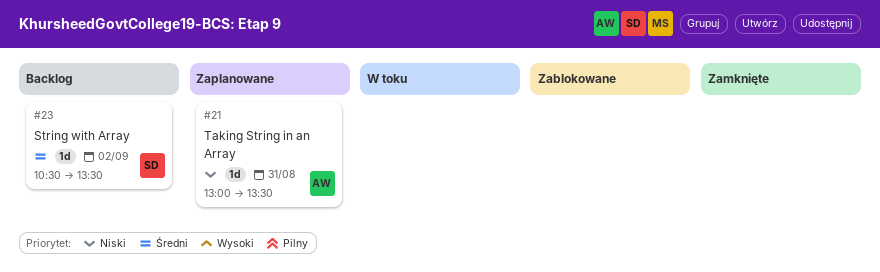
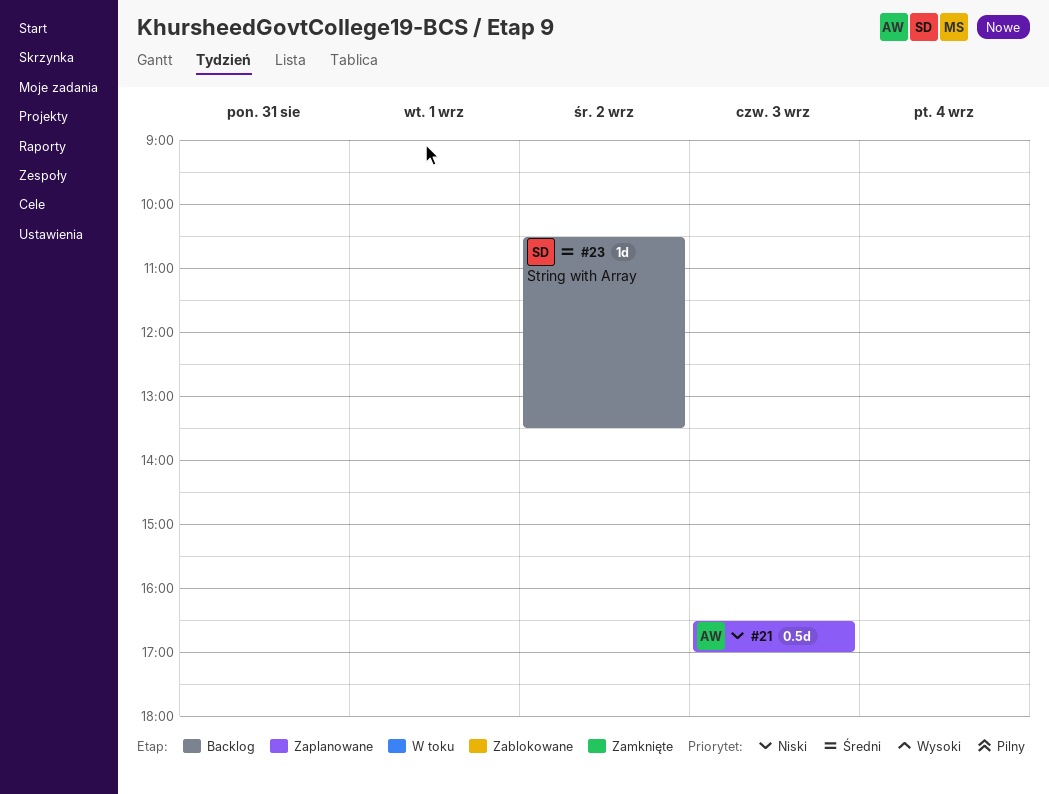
#21, estimate: 1d -> 0.5d
#21, day: Aug 31 -> Sep 3
#21, begins: 13:00 -> 16:30
#21, ends: 13:30 -> 17:00

